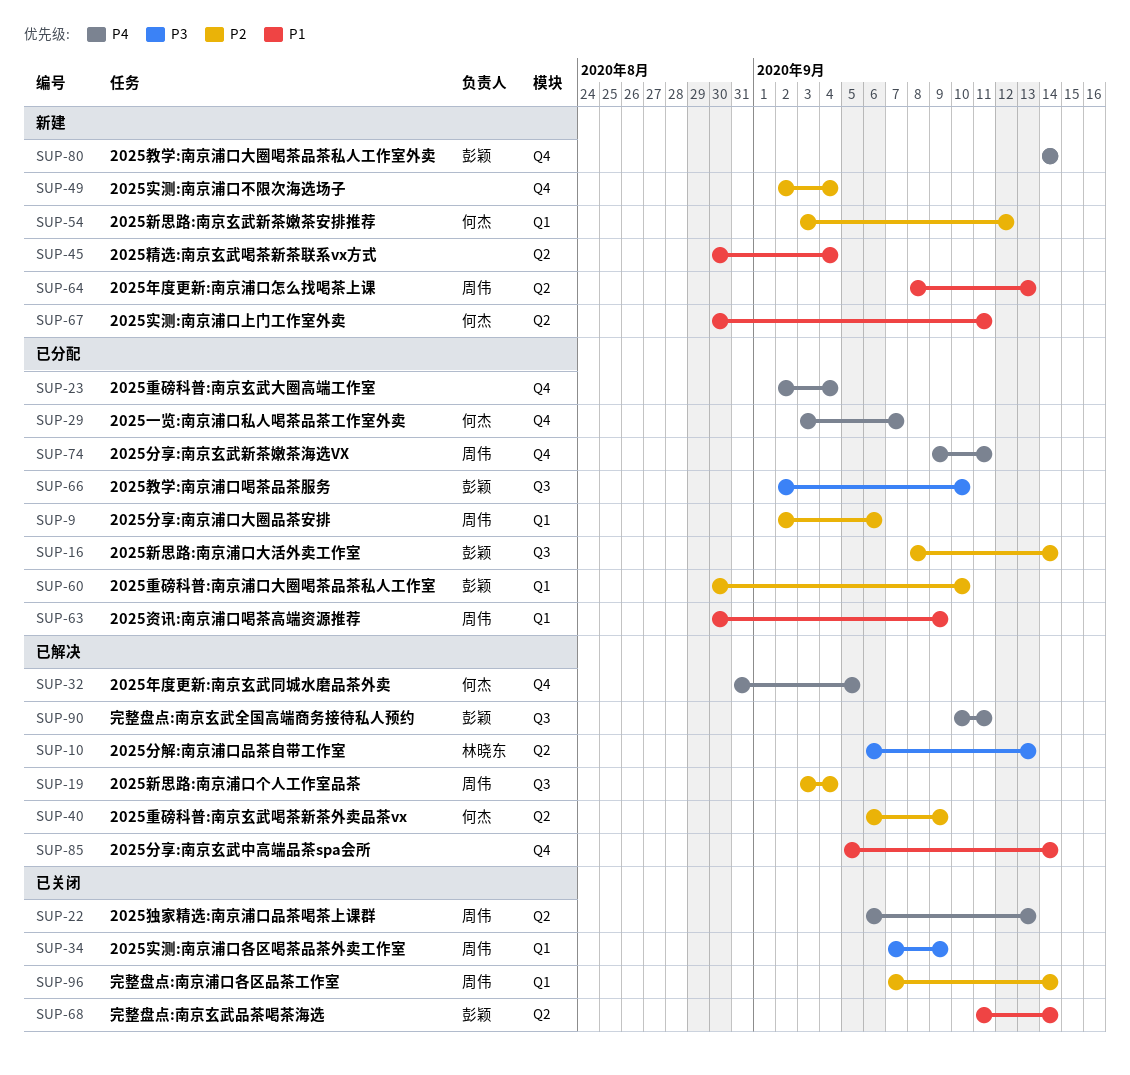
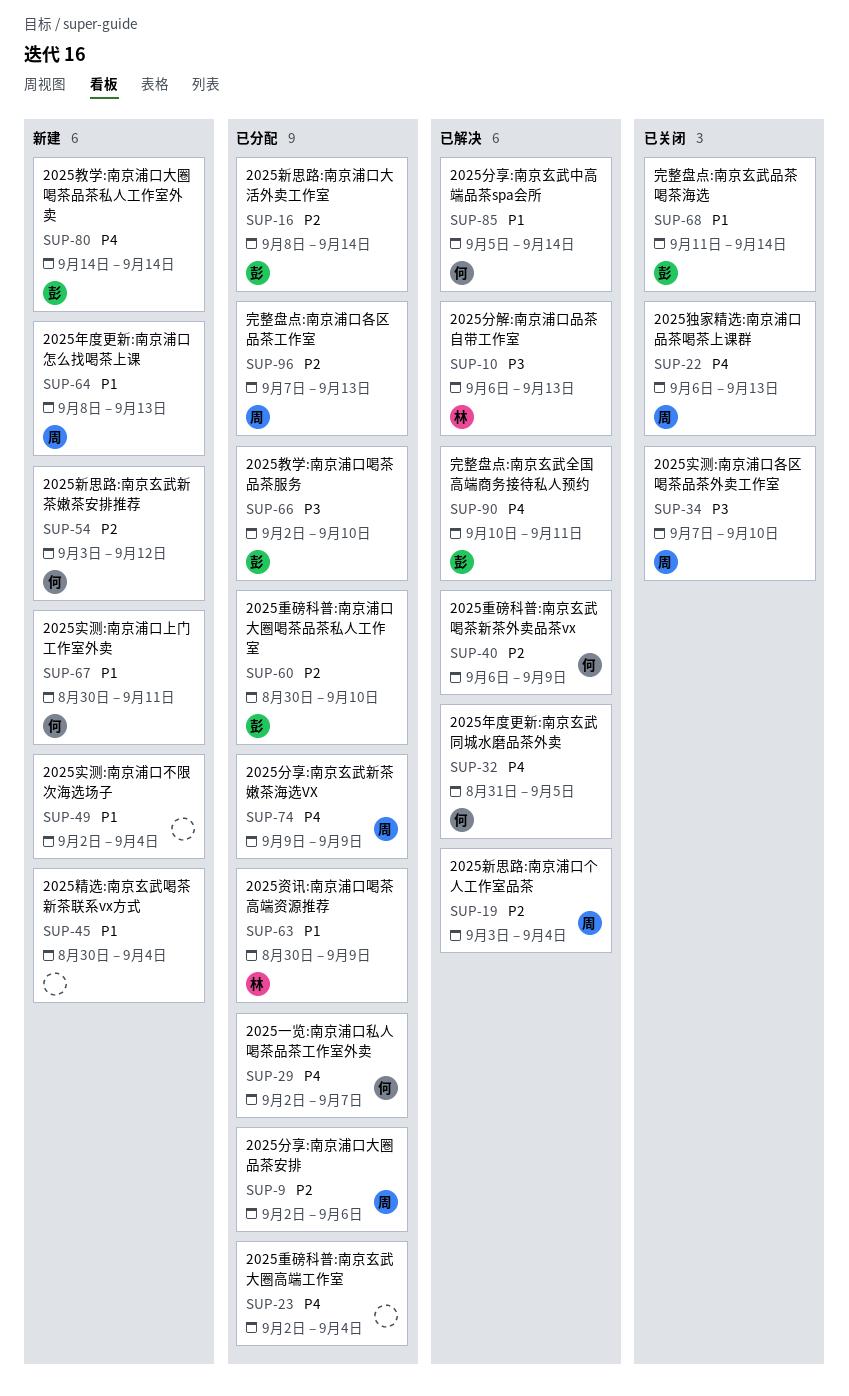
SUP-29, start: Sep 3 -> Sep 2
SUP-34, due: Sep 9 -> Sep 10
SUP-49, priority: P2 -> P1
SUP-63, owner: 周伟 -> 林晓东
SUP-74, due: Sep 11 -> Sep 9
SUP-85, owner: none -> 何杰
SUP-96, status: 已关闭 -> 已分配
SUP-96, due: Sep 14 -> Sep 13

